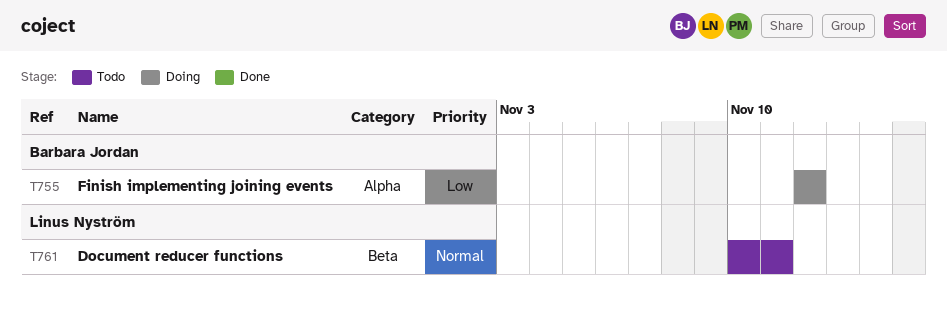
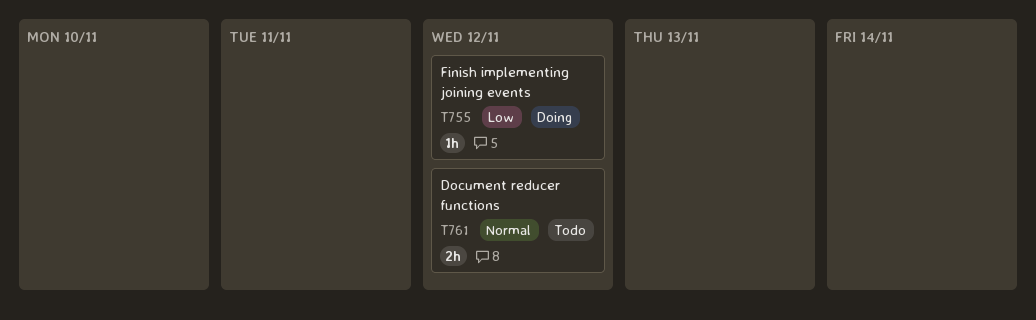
T761, due: Nov 11 -> Nov 12

